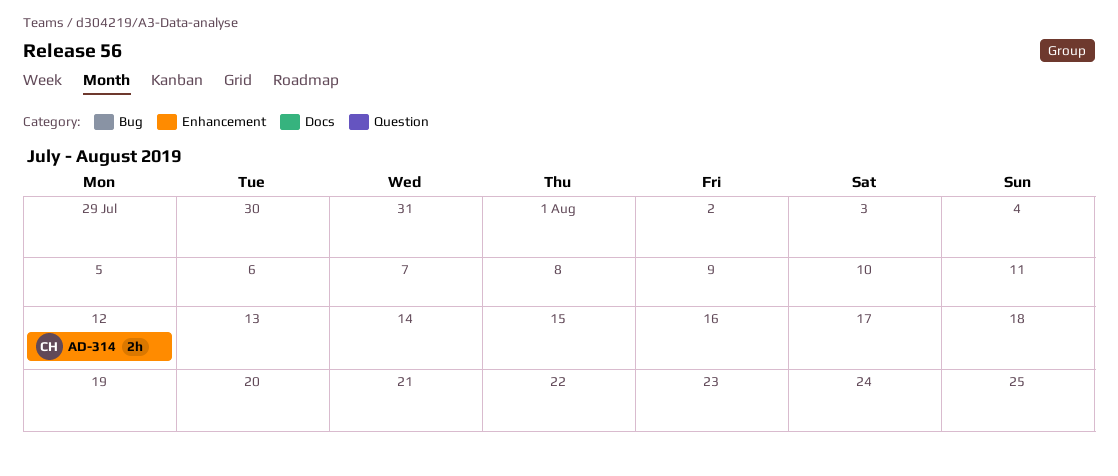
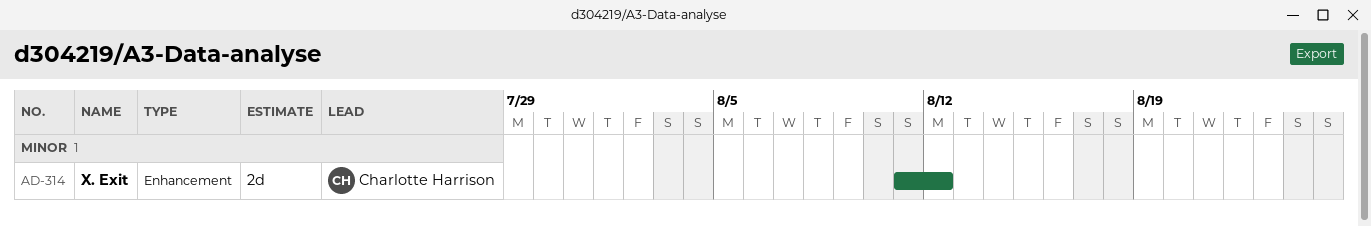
AD-314, estimate: 2h -> 2d
AD-314, start: Aug 12 -> Aug 11

